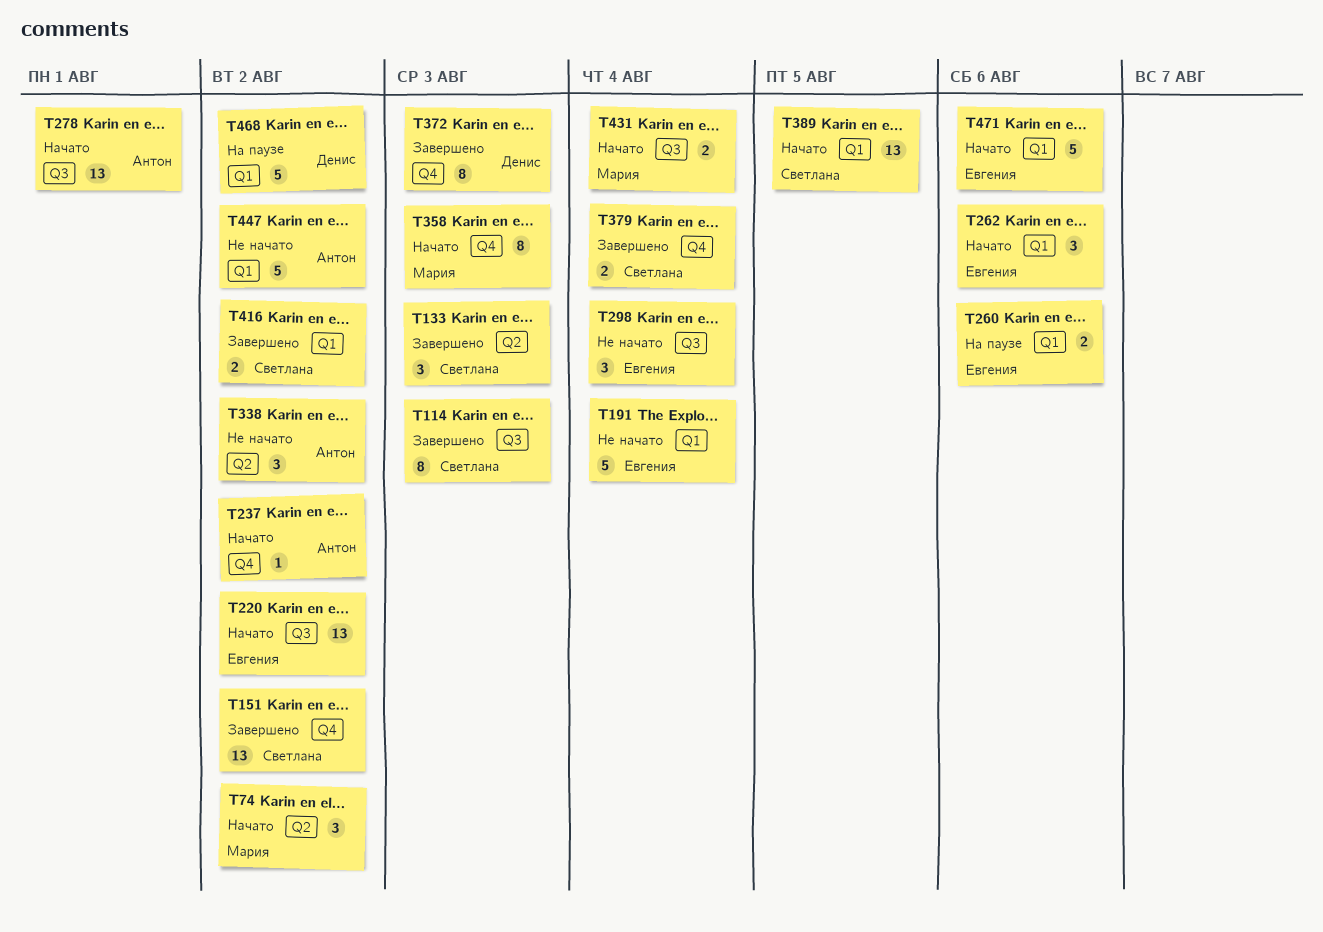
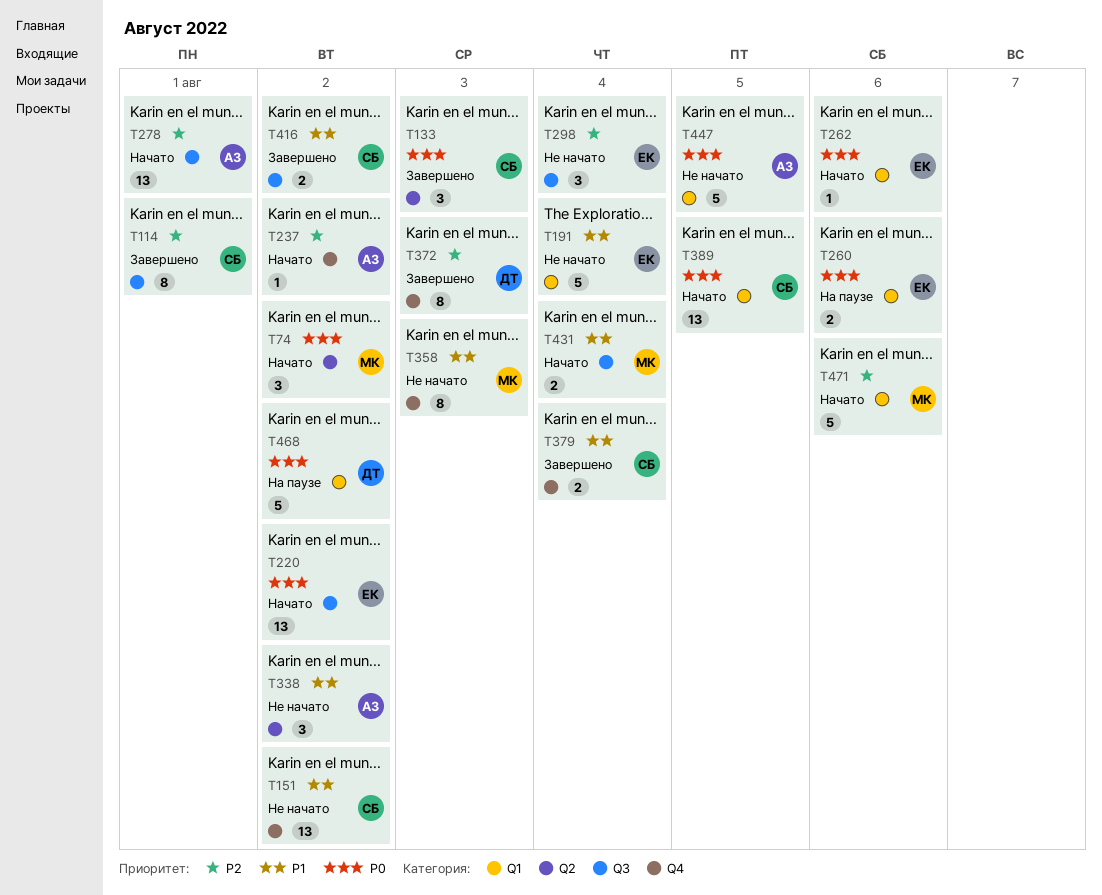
T114, due: Aug 3 -> Aug 1
T151, status: Завершено -> Не начато
T262, estimate: 3 -> 1
T358, status: Начато -> Не начато
T416, label: Q1 -> Q3
T447, due: Aug 2 -> Aug 5
T471, owner: Евгения -> Мария

